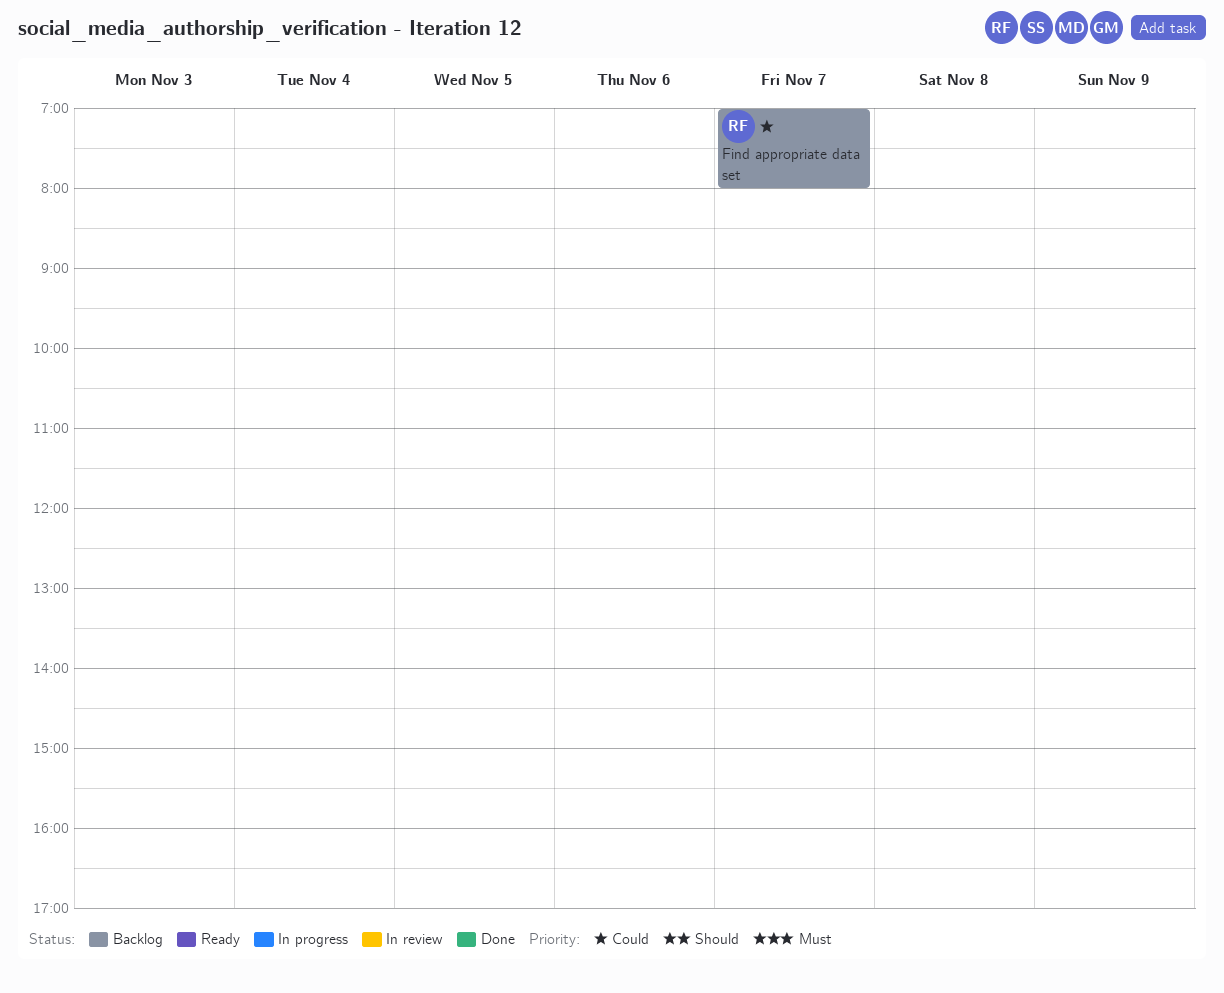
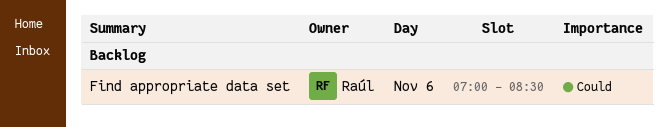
Find appropriate data set, day: Nov 7 -> Nov 6
Find appropriate data set, ends: 08:00 -> 08:30

